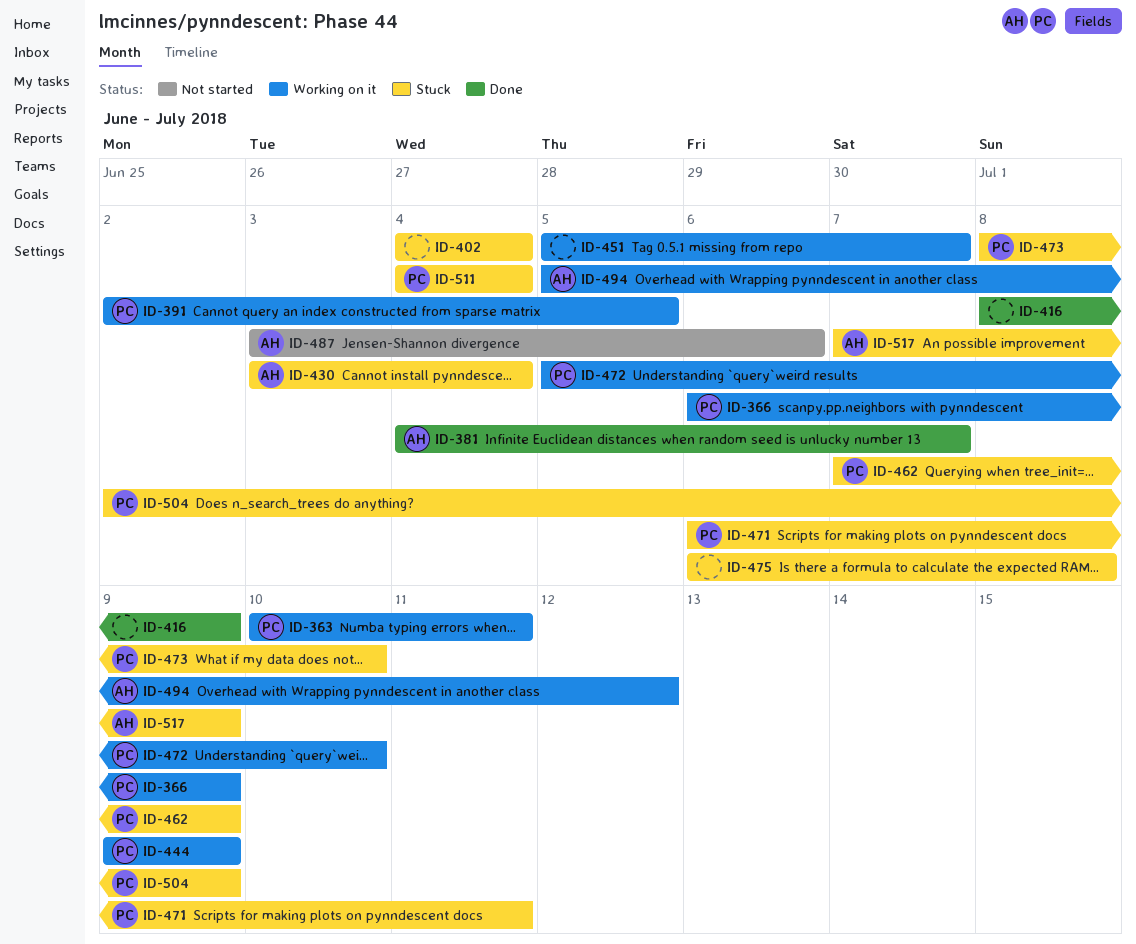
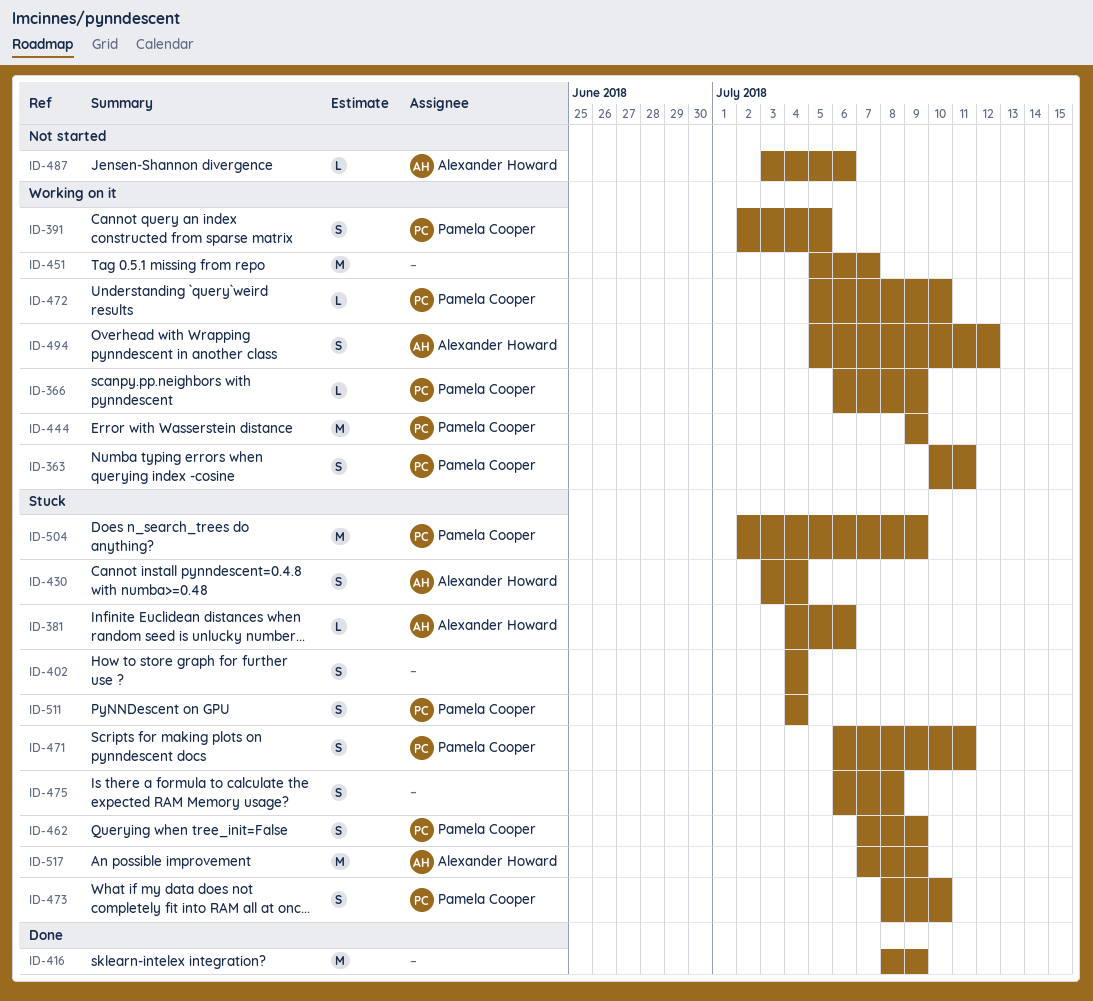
ID-381, status: Done -> Stuck
ID-381, due: Jul 7 -> Jul 6

